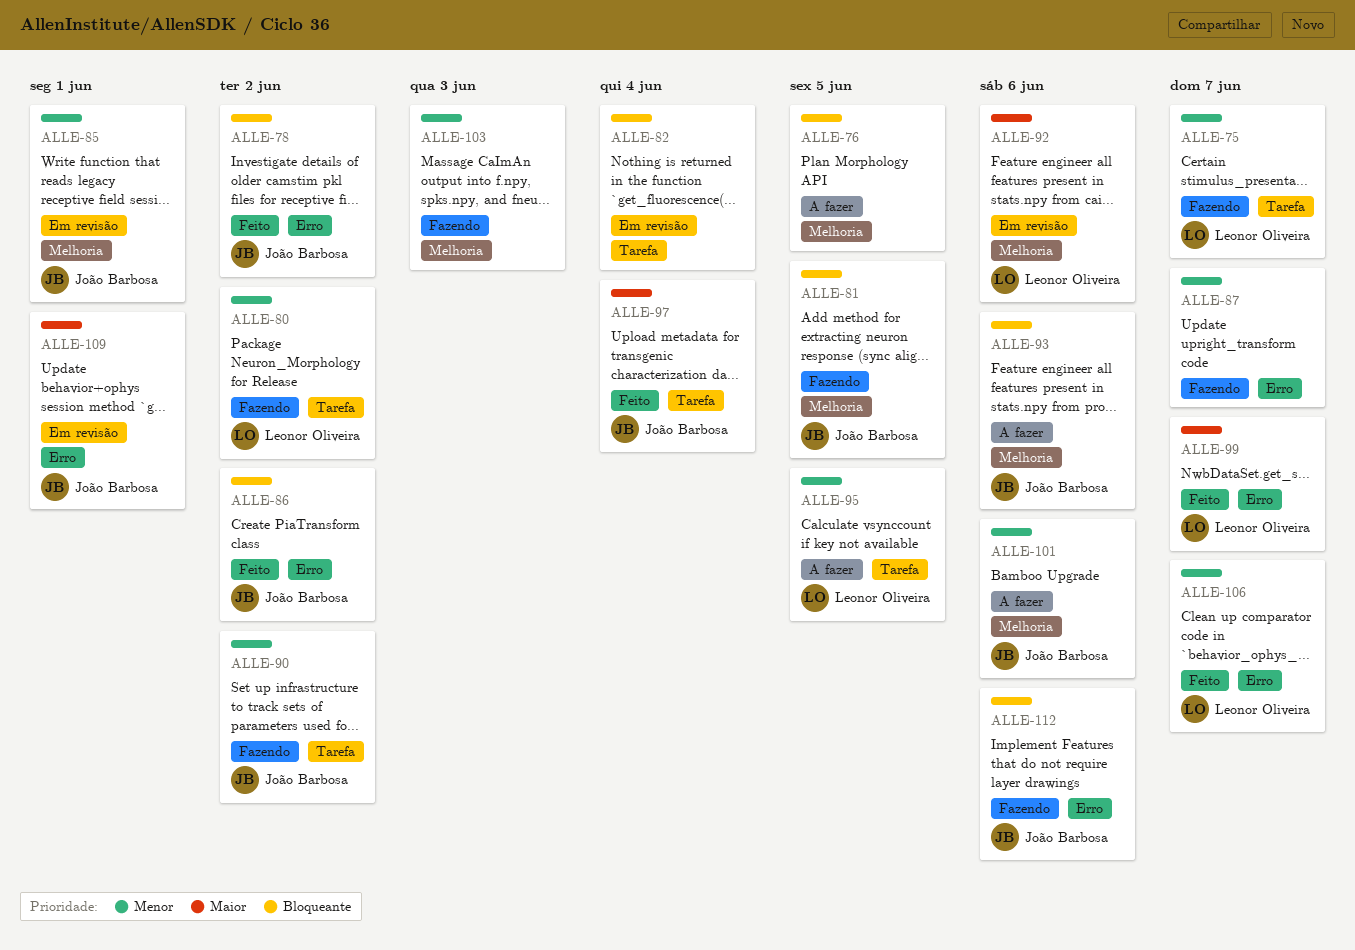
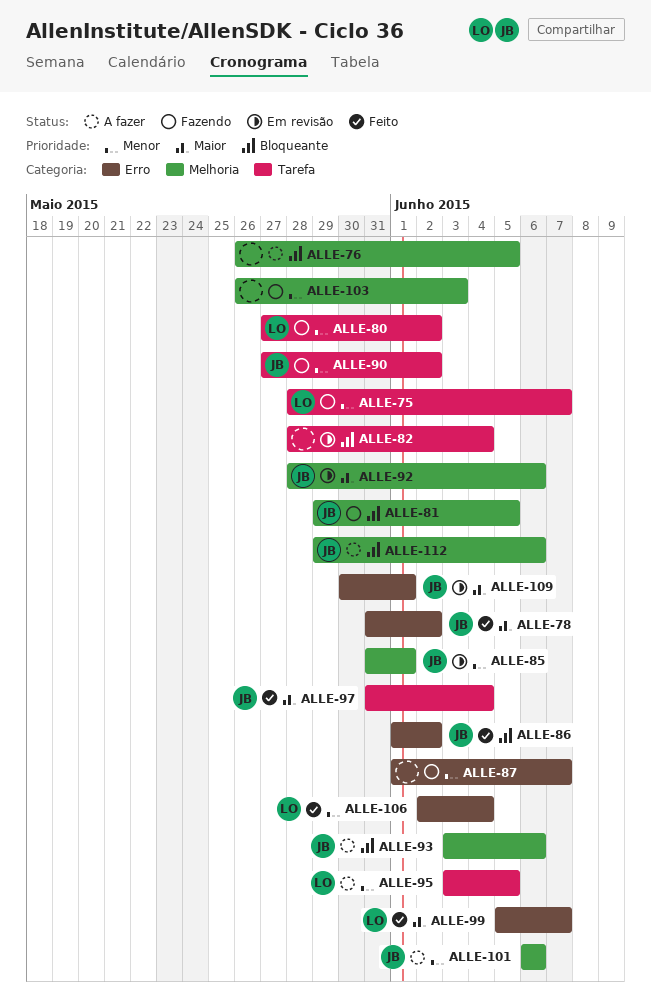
ALLE-78, priority: Bloqueante -> Maior
ALLE-92, owner: Leonor Oliveira -> João Barbosa
ALLE-106, due: Jun 7 -> Jun 4
ALLE-112, status: Fazendo -> A fazer
ALLE-112, label: Erro -> Melhoria

